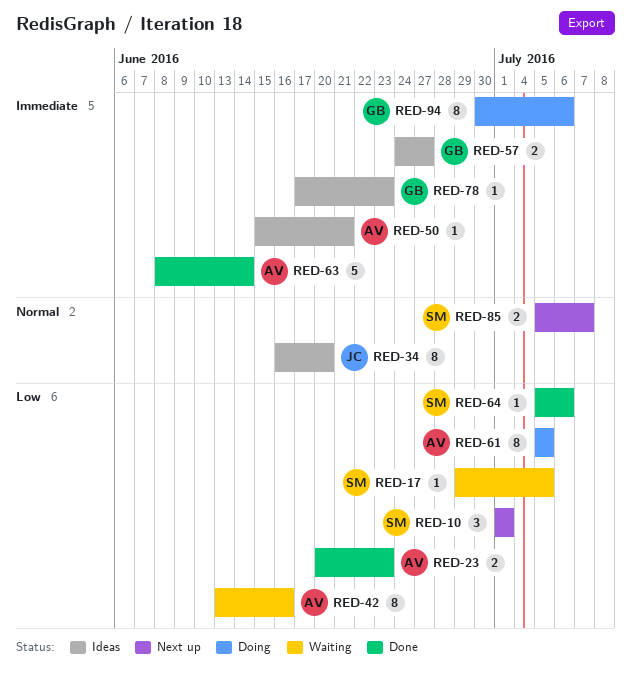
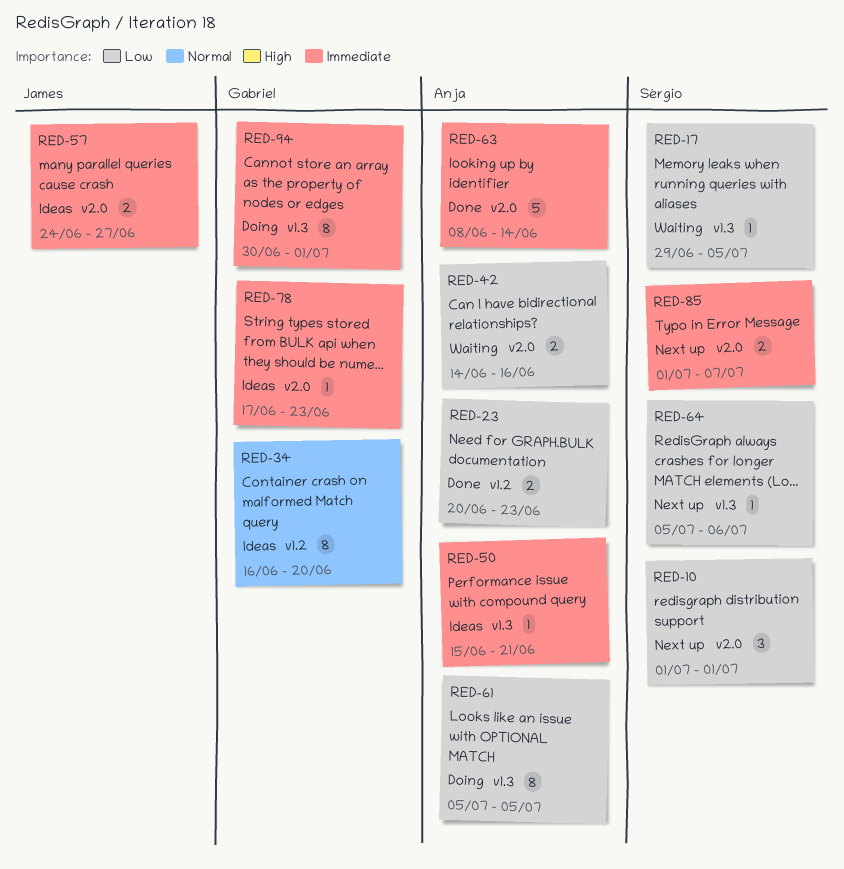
RED-34, owner: James -> Gabriel
RED-42, estimate: 8 -> 2
RED-42, start: Jun 13 -> Jun 14
RED-57, owner: Gabriel -> James
RED-64, status: Done -> Next up
RED-85, priority: Normal -> Immediate
RED-85, start: Jul 5 -> Jul 1
RED-94, due: Jul 6 -> Jul 1

